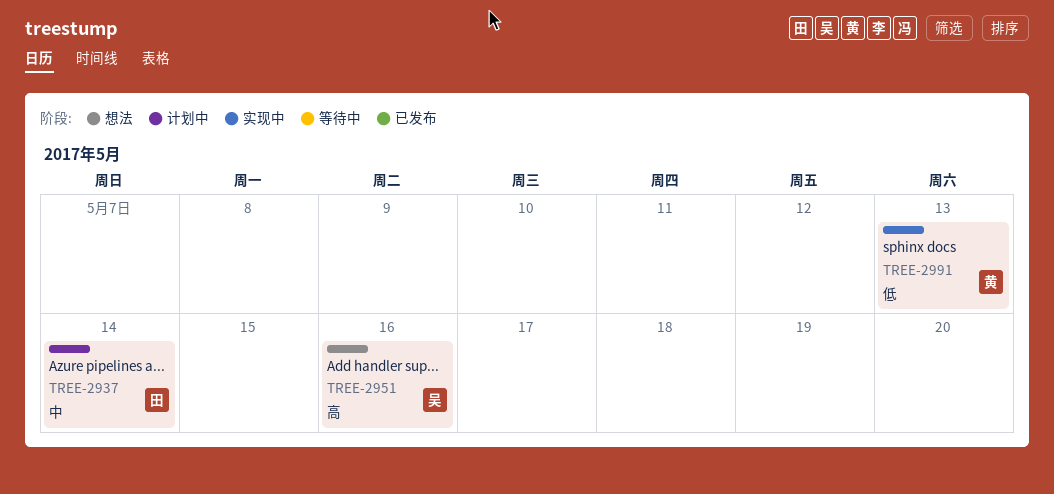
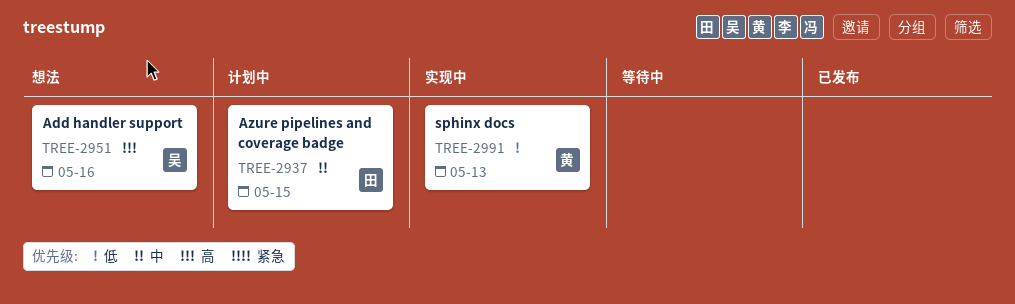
TREE-2937, due: May 14 -> May 15

